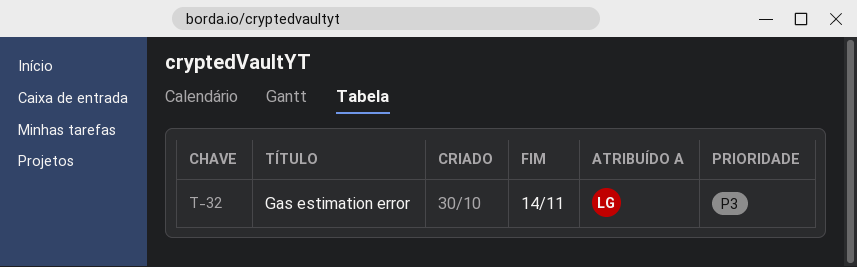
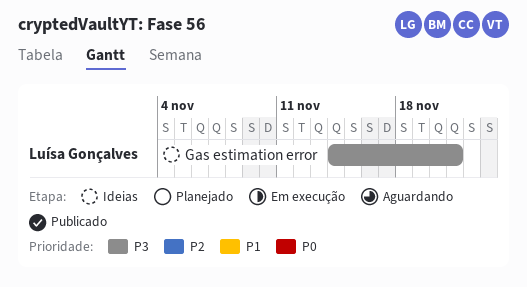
Gas estimation error, due: Nov 14 -> Nov 21

